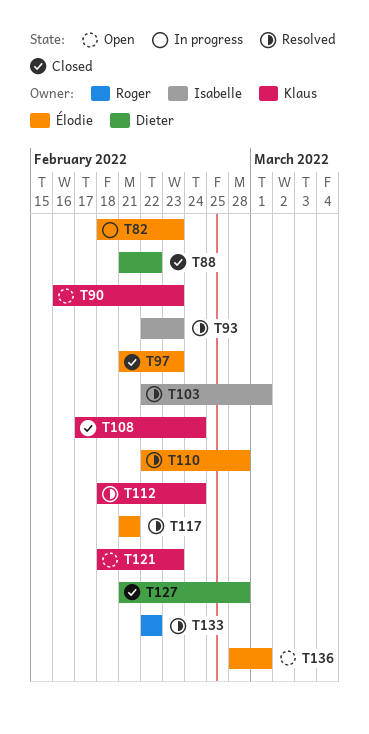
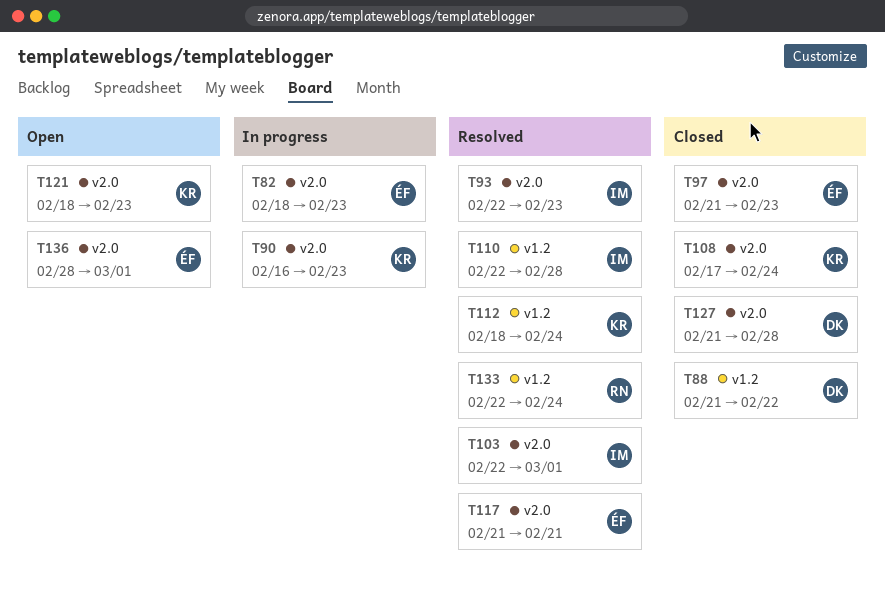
T90, status: Open -> In progress
T110, owner: Élodie -> Isabelle
T133, due: Feb 22 -> Feb 24

